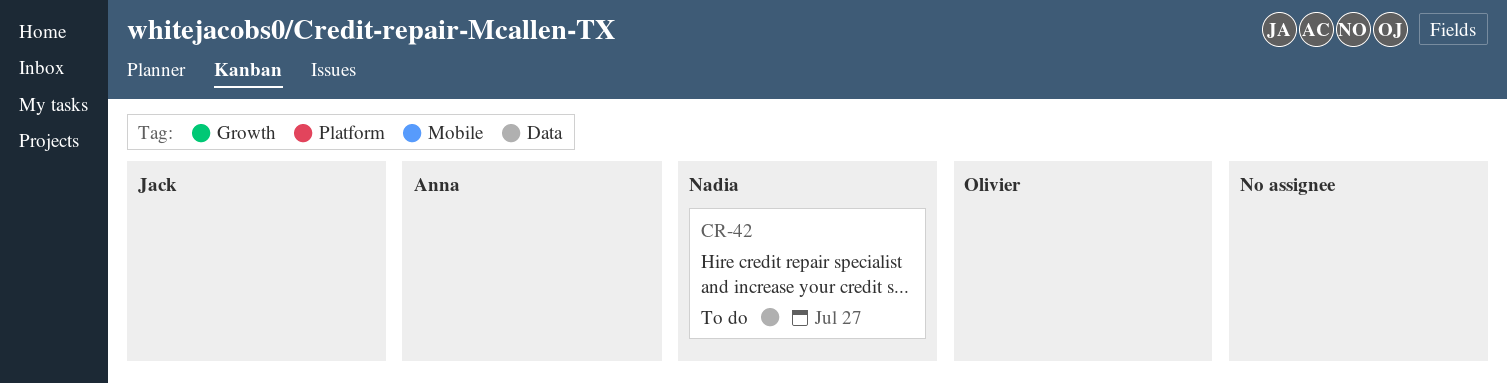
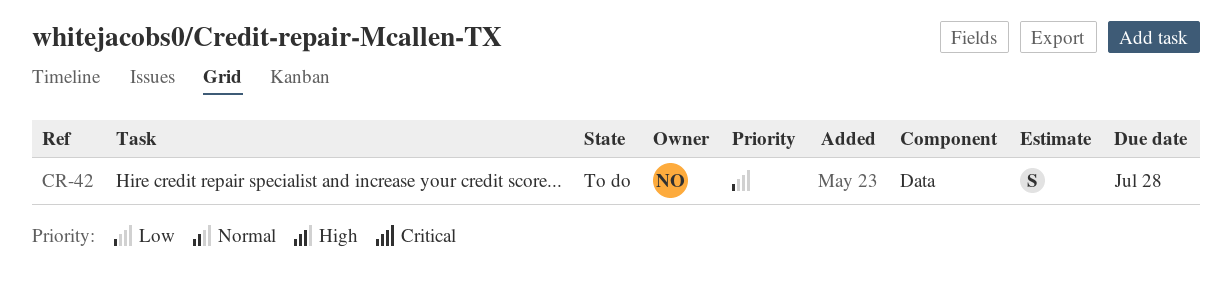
CR-42, due: Jul 27 -> Jul 28

